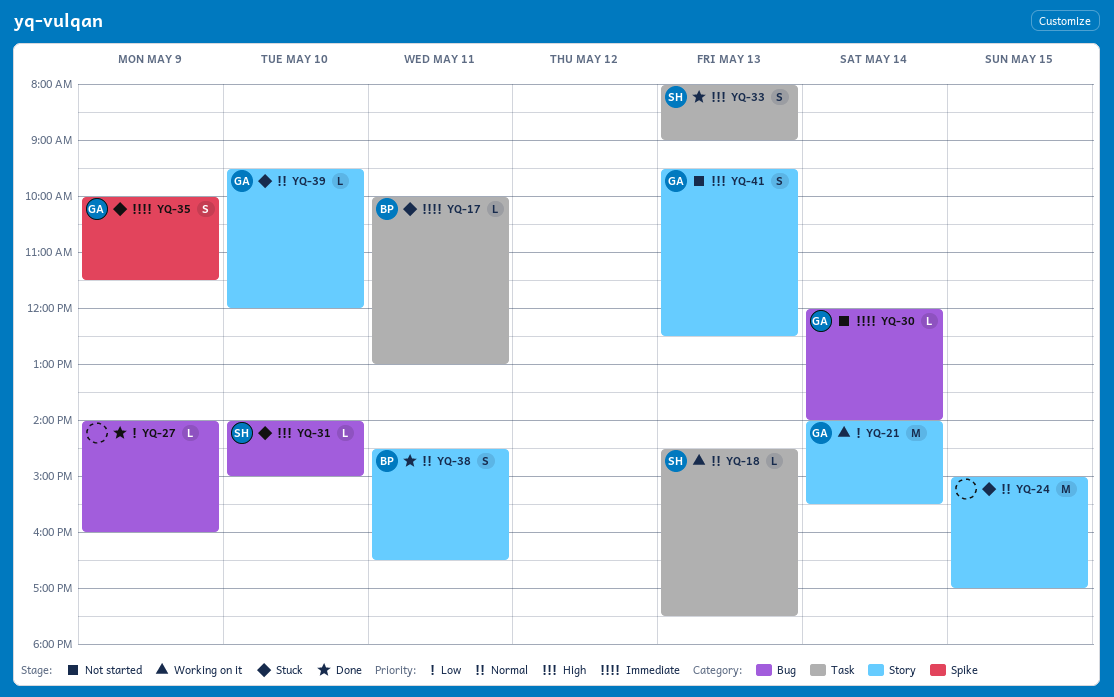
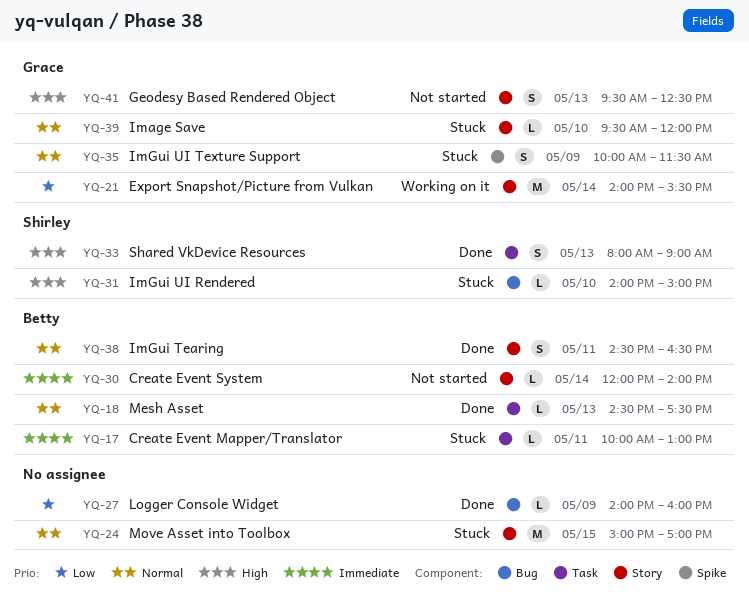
YQ-18, status: Working on it -> Done
YQ-18, owner: Shirley -> Betty
YQ-30, owner: Grace -> Betty
YQ-30, label: Bug -> Story
YQ-35, priority: Immediate -> Normal

